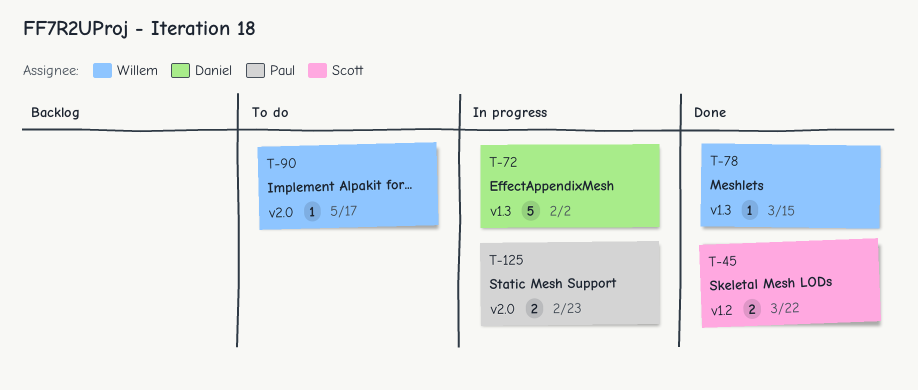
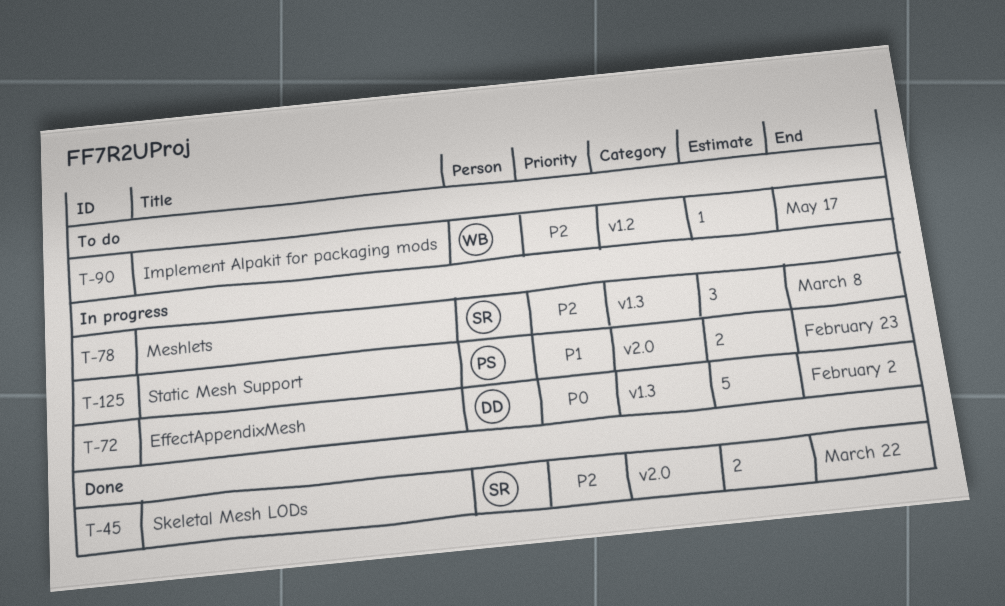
T-45, label: v1.2 -> v2.0
T-78, status: Done -> In progress
T-78, owner: Willem -> Scott
T-78, estimate: 1 -> 3
T-78, due: Mar 15 -> Mar 8
T-90, label: v2.0 -> v1.2

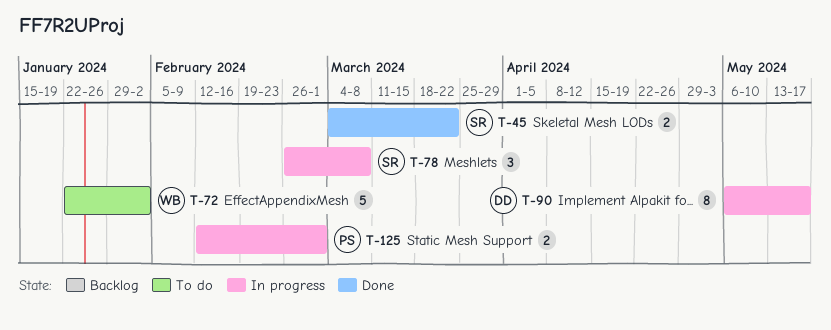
T-72, status: In progress -> To do
T-72, owner: DD -> WB
T-90, status: To do -> In progress
T-90, owner: WB -> DD
T-90, estimate: 1 -> 8
T-125, due: Feb 23 -> Mar 1

